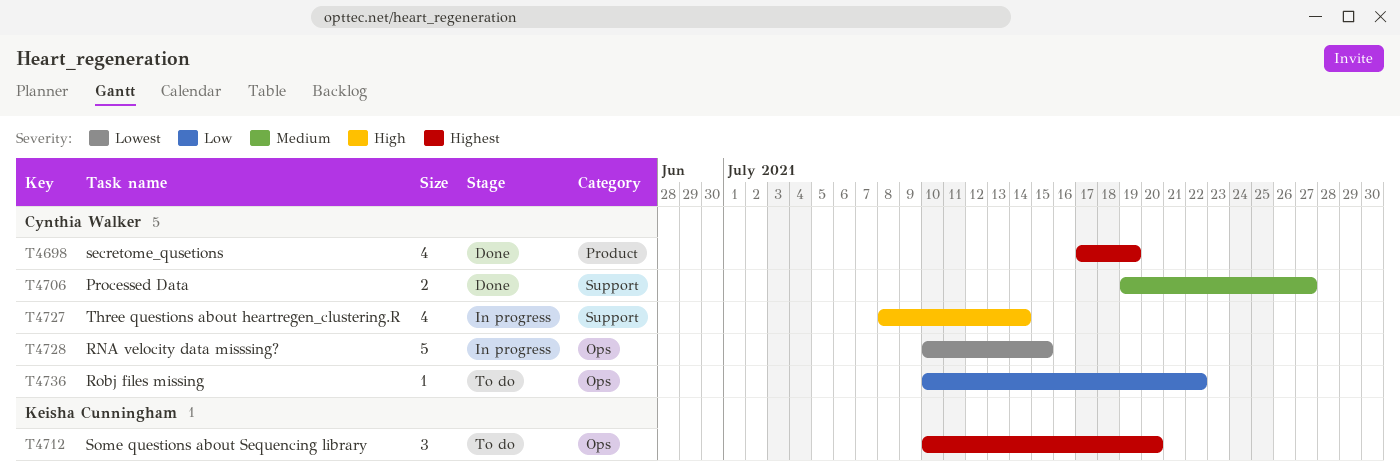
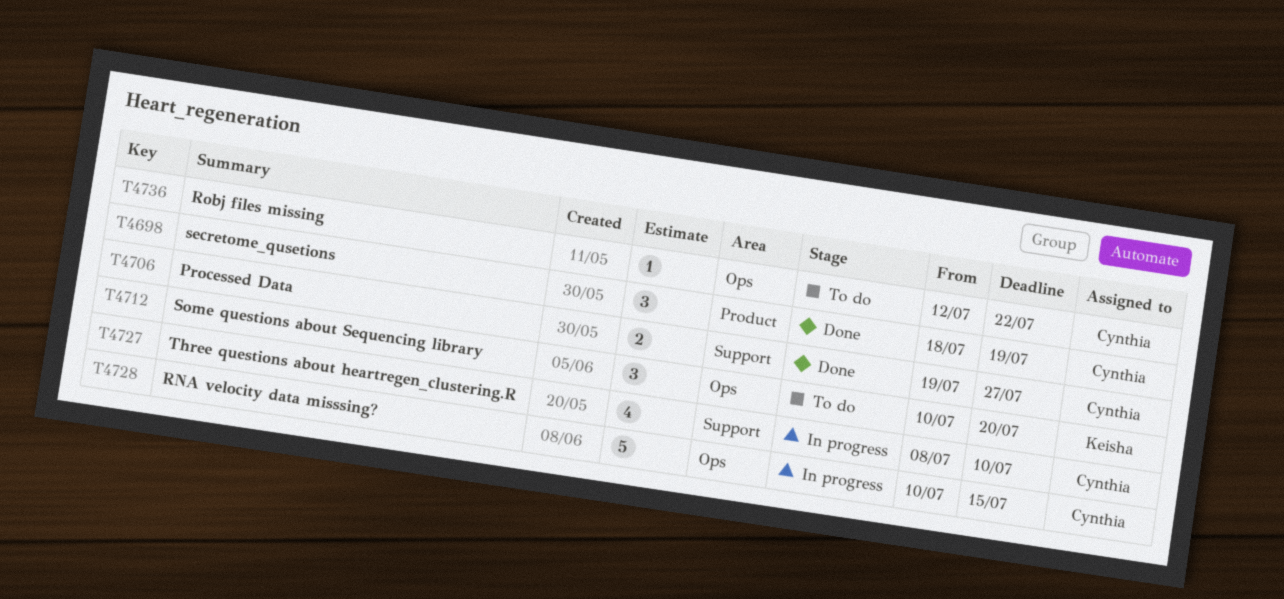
T4698, estimate: 4 -> 3
T4698, start: Jul 17 -> Jul 18
T4727, due: Jul 14 -> Jul 10
T4736, start: Jul 10 -> Jul 12

